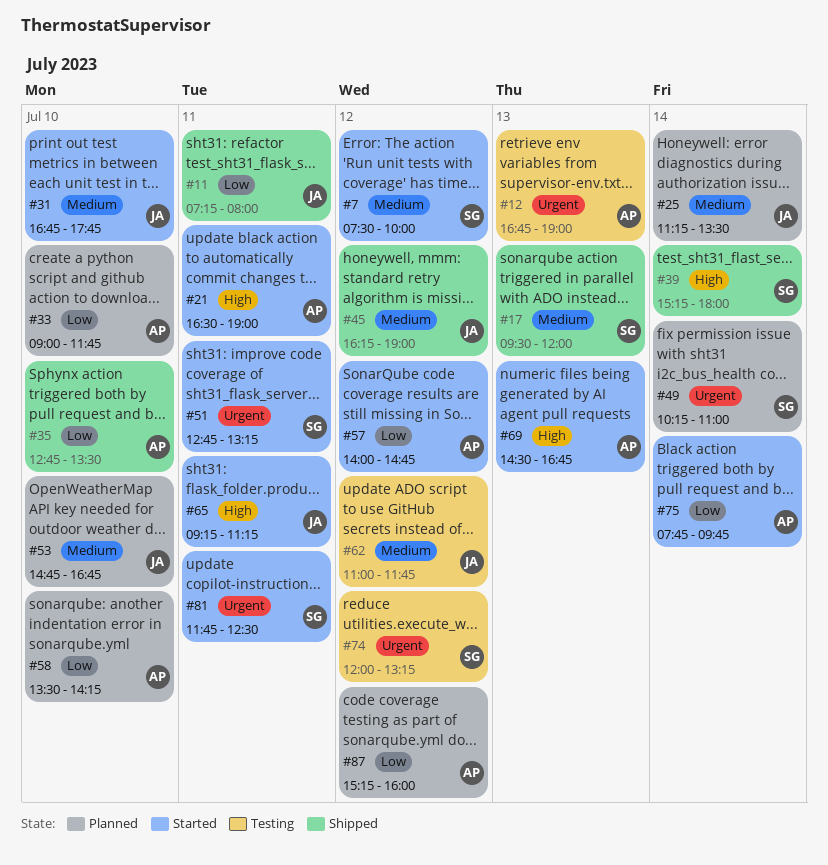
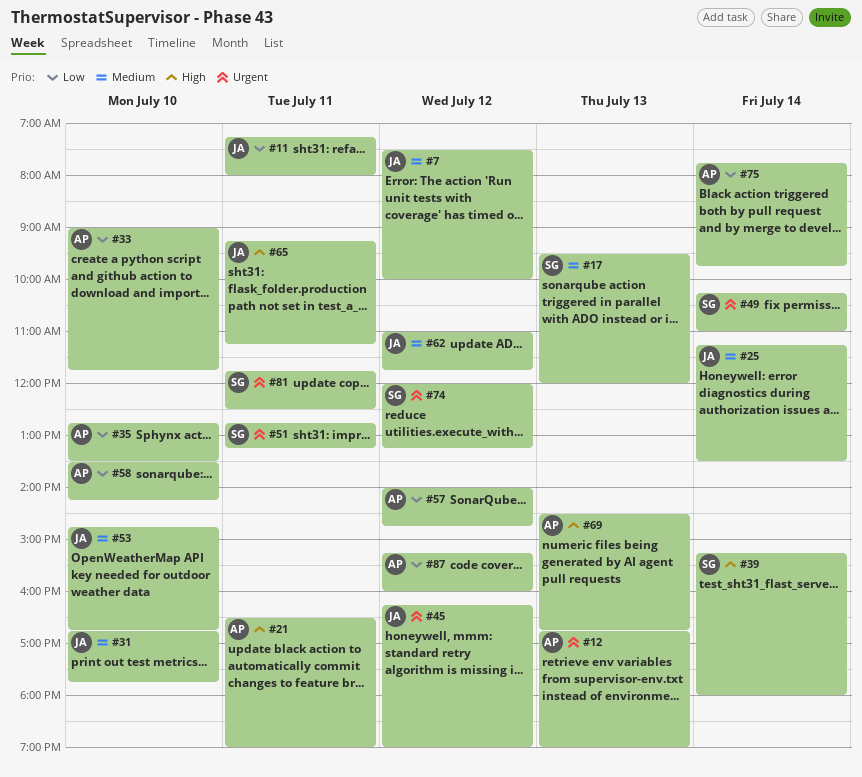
#7, owner: SG -> JA
#45, priority: Medium -> Urgent

